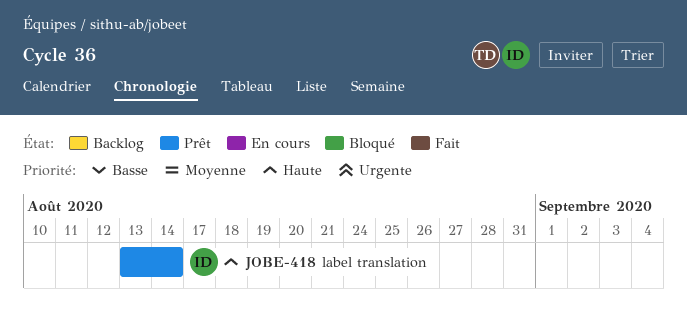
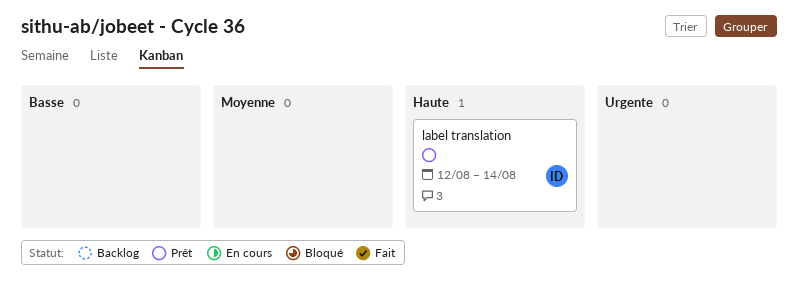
label translation, start: Aug 13 -> Aug 12

